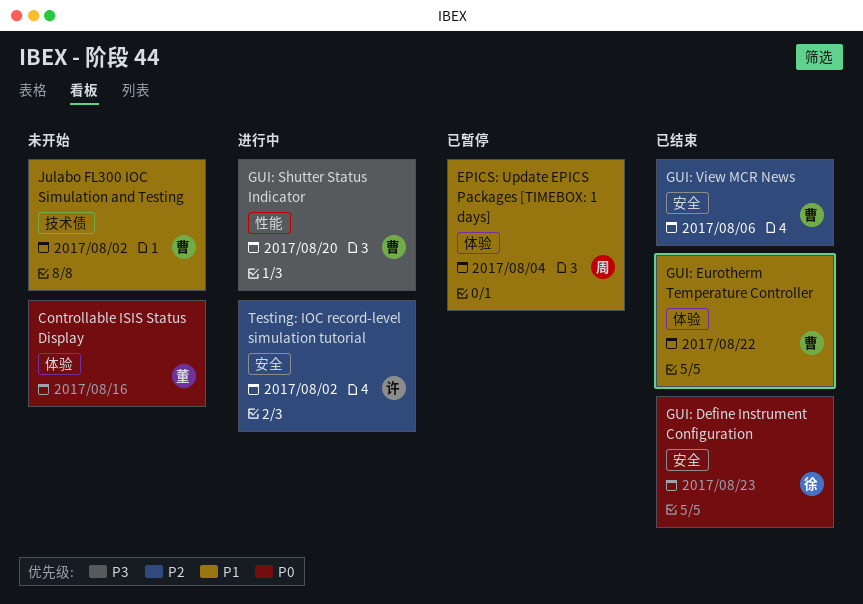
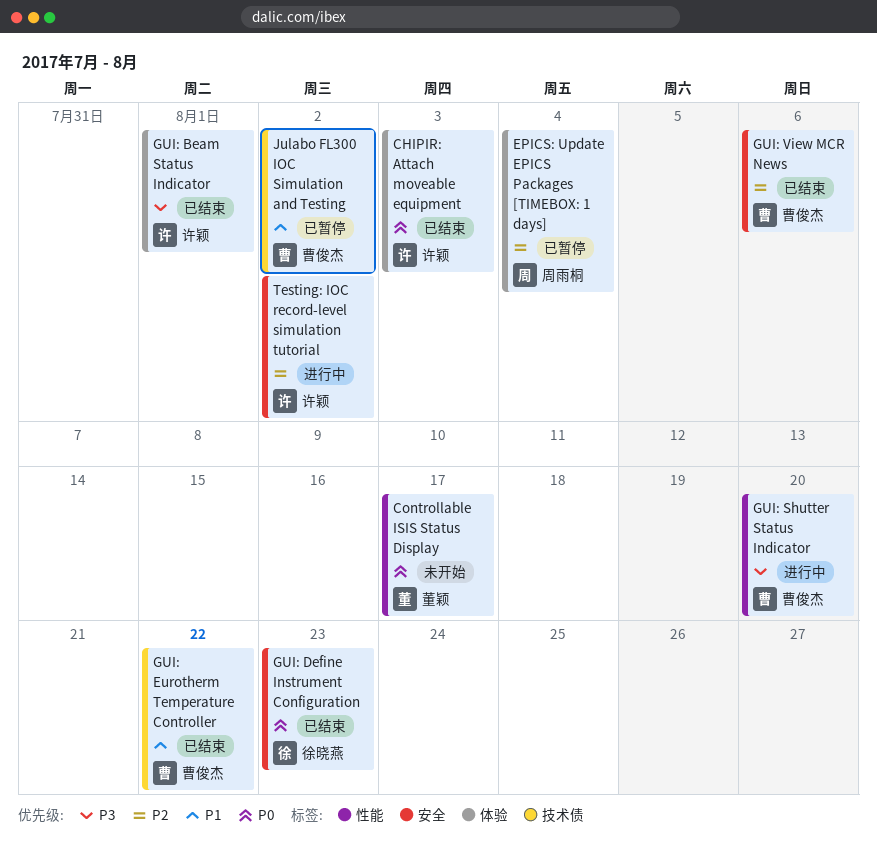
CHIPIR: Attach moveable equipment: none -> present
Controllable ISIS Status Display, label: 体验 -> 性能
Controllable ISIS Status Display, due: Aug 16 -> Aug 17
EPICS: Update EPICS Packages [TIMEBOX: 1 days], priority: P1 -> P2
GUI: Beam Status Indicator: none -> present
GUI: Eurotherm Temperature Controller, label: 体验 -> 技术债
Julabo FL300 IOC Simulation and Testing, status: 未开始 -> 已暂停

